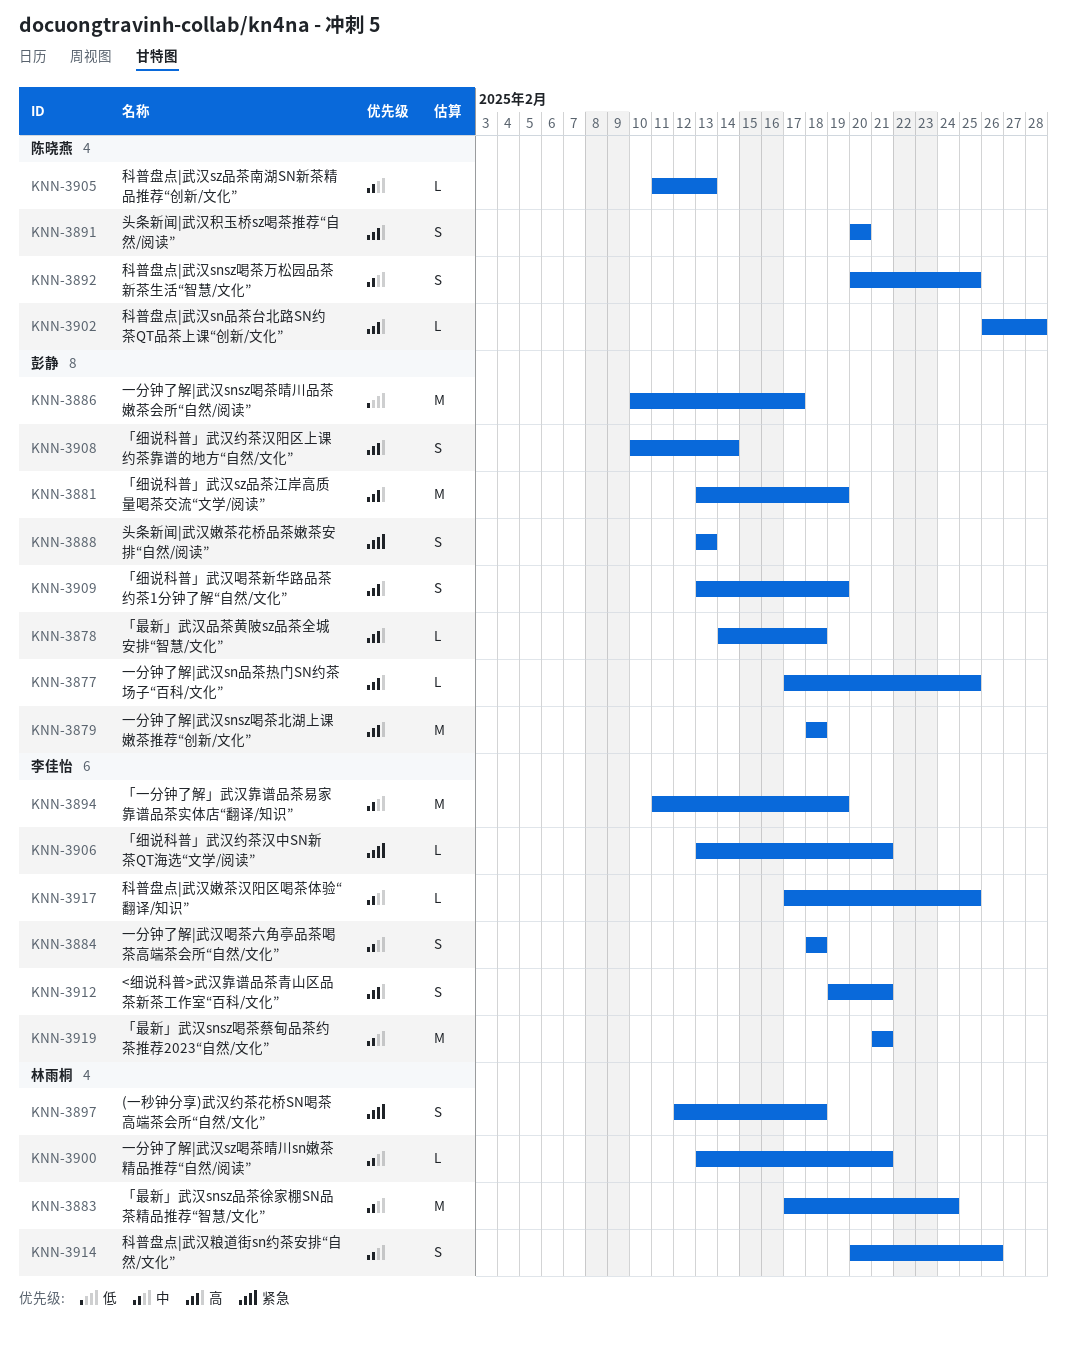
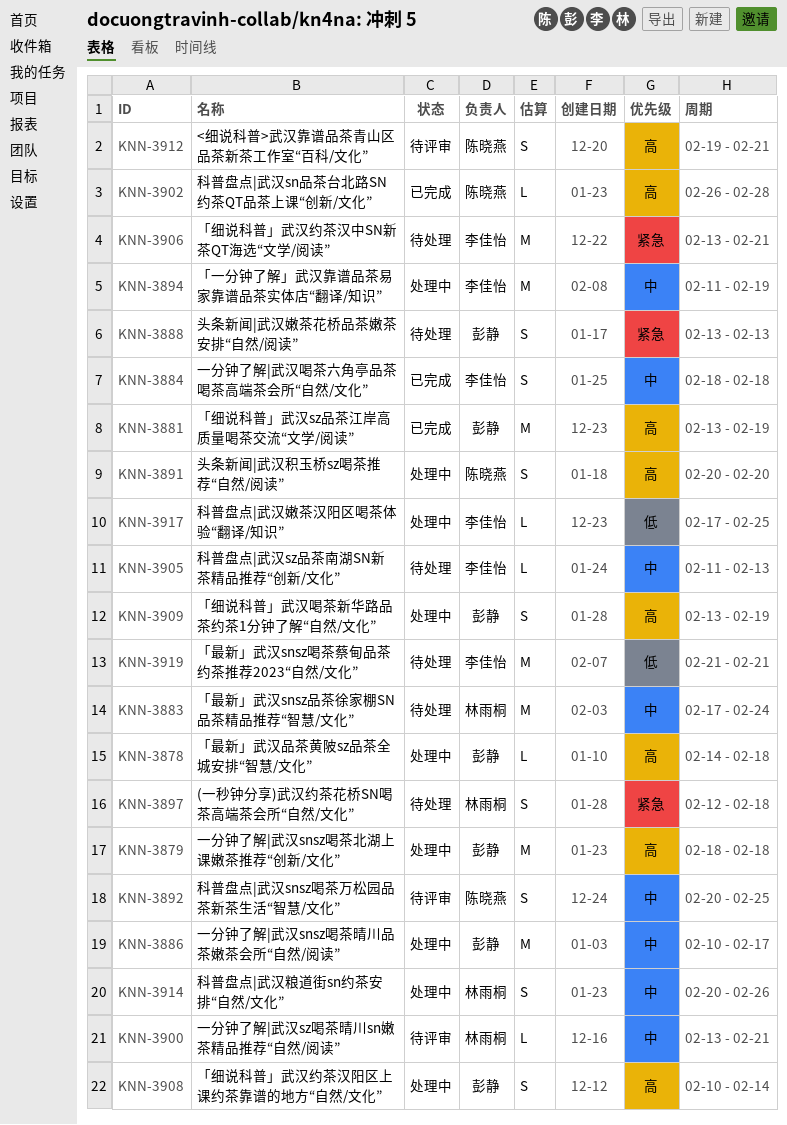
KNN-3877: present -> none
KNN-3886, priority: 低 -> 中
KNN-3905, owner: 陈晓燕 -> 李佳怡
KNN-3906, estimate: L -> M
KNN-3912, owner: 李佳怡 -> 陈晓燕
KNN-3917, priority: 中 -> 低
KNN-3919, priority: 中 -> 低

